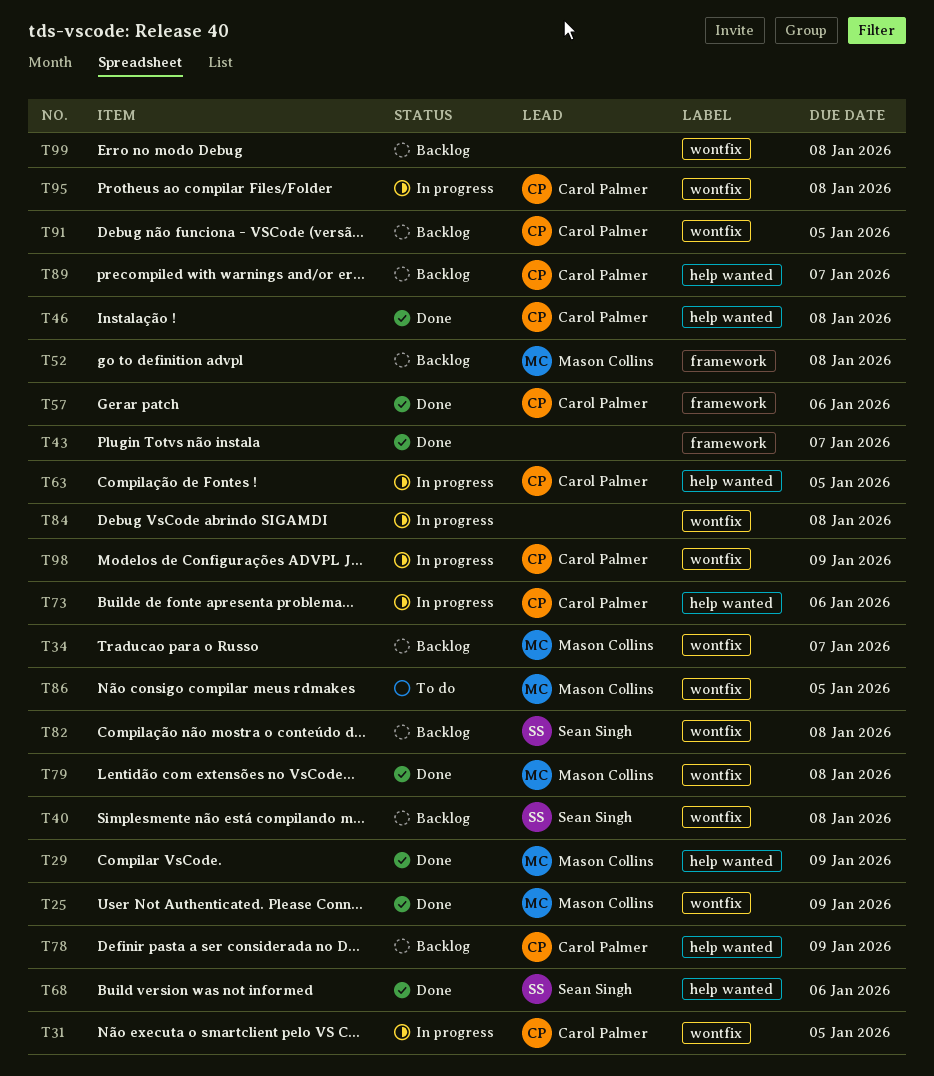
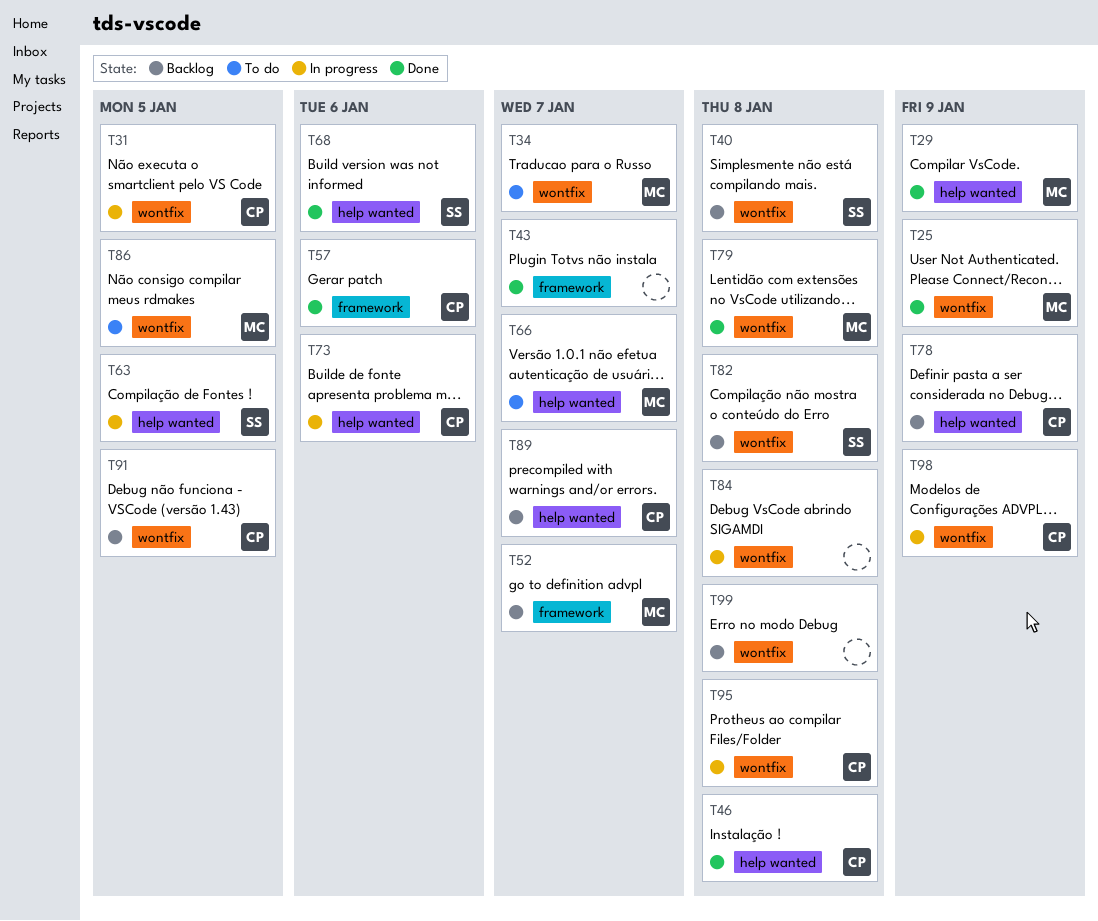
T34, status: Backlog -> To do
T52, due: Jan 8 -> Jan 7
T63, owner: Carol Palmer -> Sean Singh
T66: none -> present

